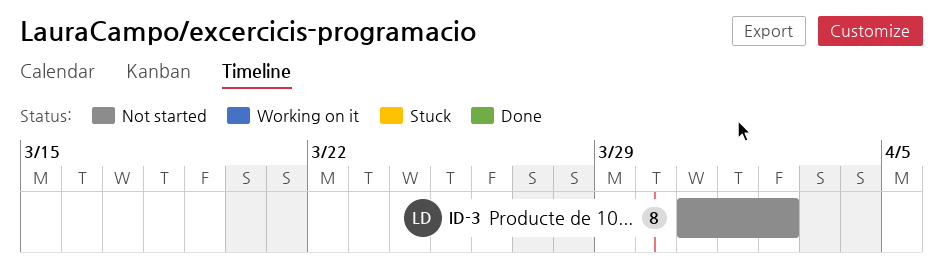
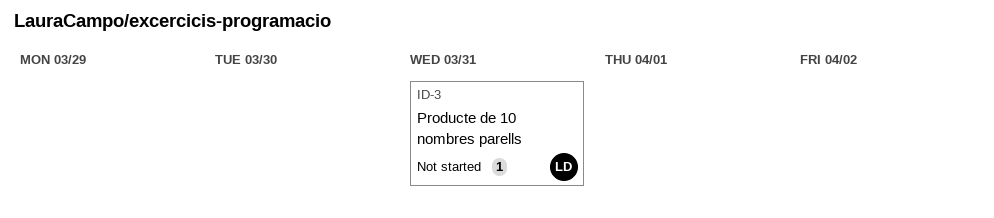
ID-3, estimate: 8 -> 1
ID-3, due: Apr 2 -> Mar 31

